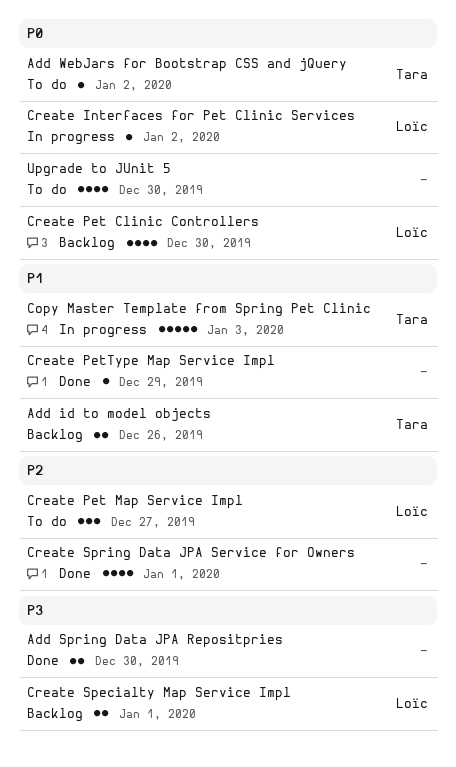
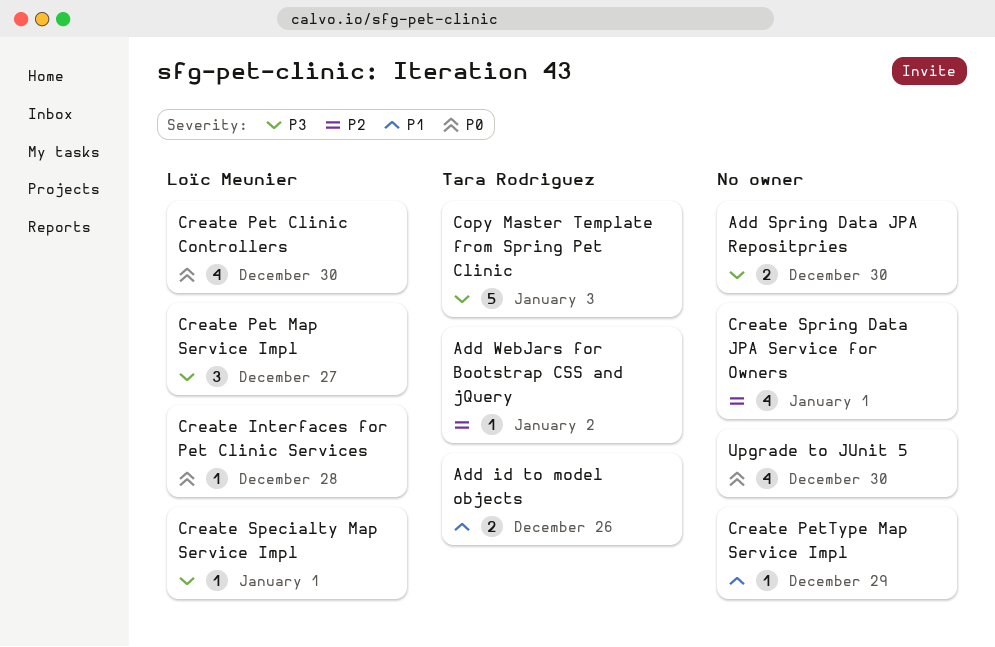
Add WebJars for Bootstrap CSS and jQuery, priority: P0 -> P2
Copy Master Template from Spring Pet Clinic, priority: P1 -> P3
Create Interfaces for Pet Clinic Services, due: Jan 2 -> Dec 28
Create Pet Map Service Impl, priority: P2 -> P3
Create Specialty Map Service Impl, estimate: 2 -> 1

